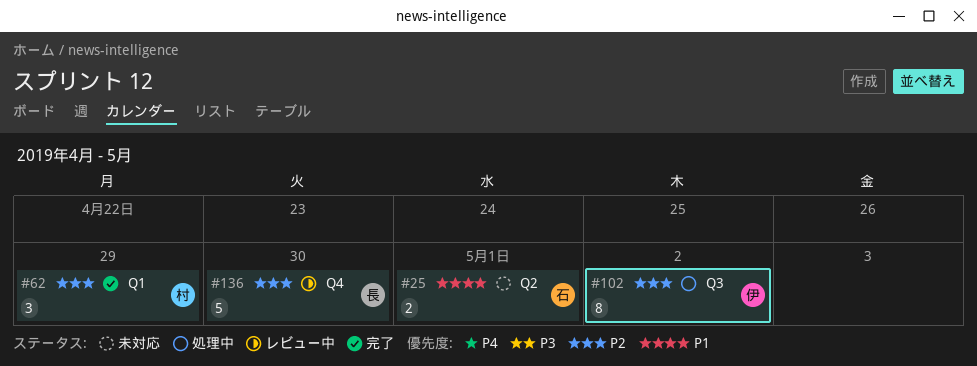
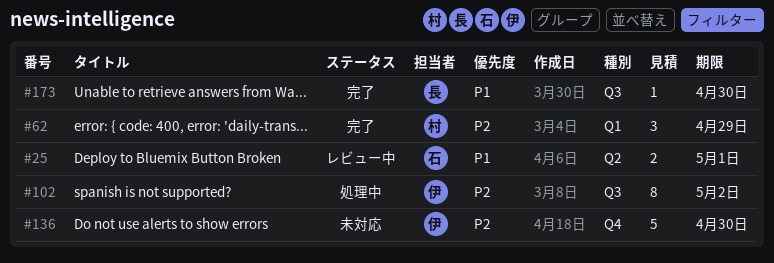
#25, status: 未対応 -> レビュー中
#136, status: レビュー中 -> 未対応
#136, owner: 長 -> 伊
#173: none -> present

